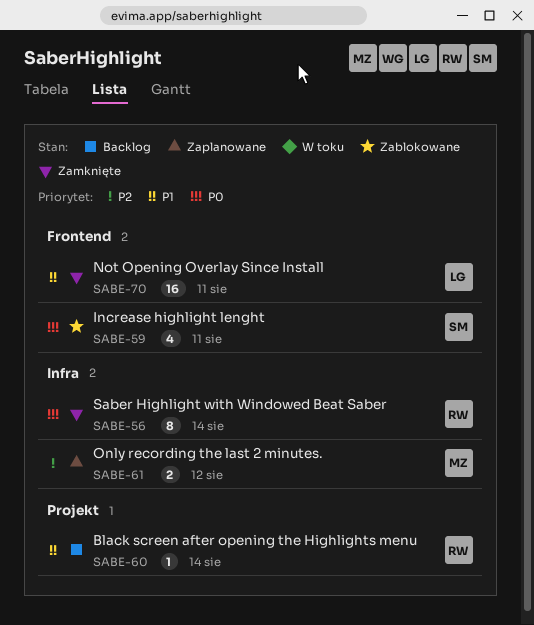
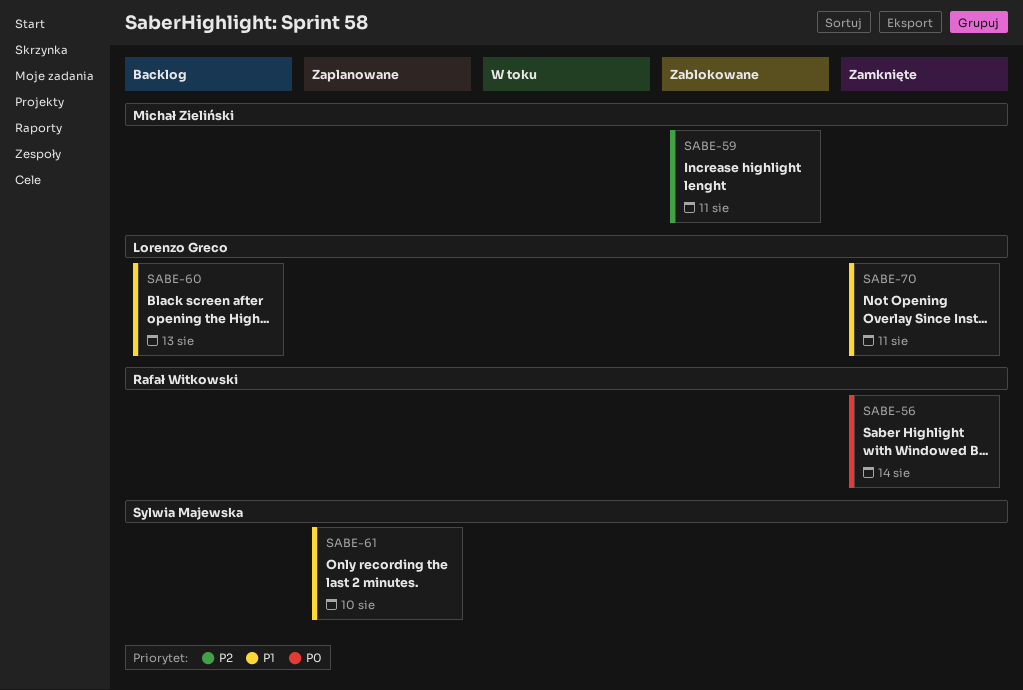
SABE-59, owner: Sylwia Majewska -> Michał Zieliński
SABE-59, priority: P0 -> P2
SABE-60, owner: Rafał Witkowski -> Lorenzo Greco
SABE-60, due: Aug 14 -> Aug 13
SABE-61, owner: Michał Zieliński -> Sylwia Majewska
SABE-61, priority: P2 -> P1
SABE-61, due: Aug 12 -> Aug 10

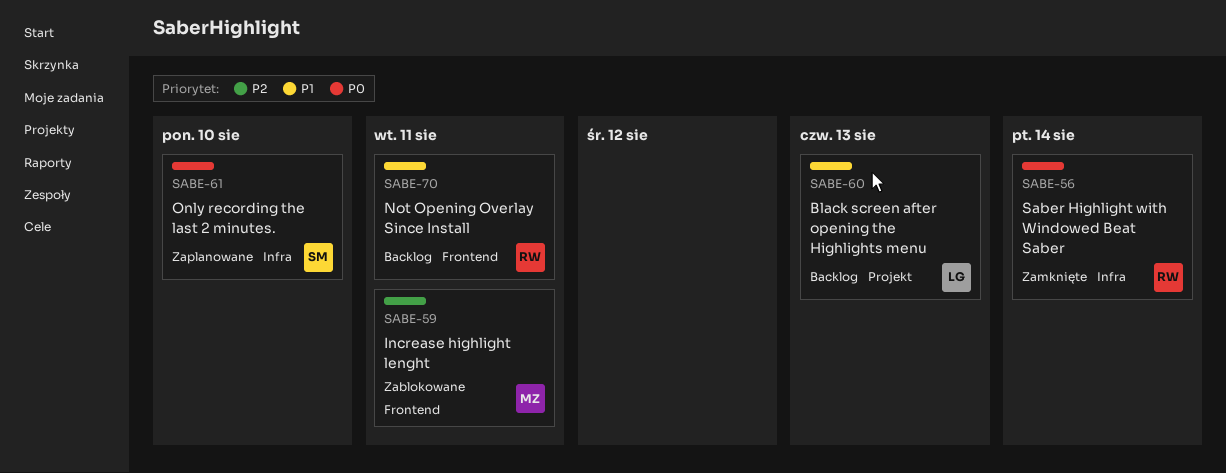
SABE-61, priority: P1 -> P0
SABE-70, status: Zamknięte -> Backlog
SABE-70, owner: Lorenzo Greco -> Rafał Witkowski

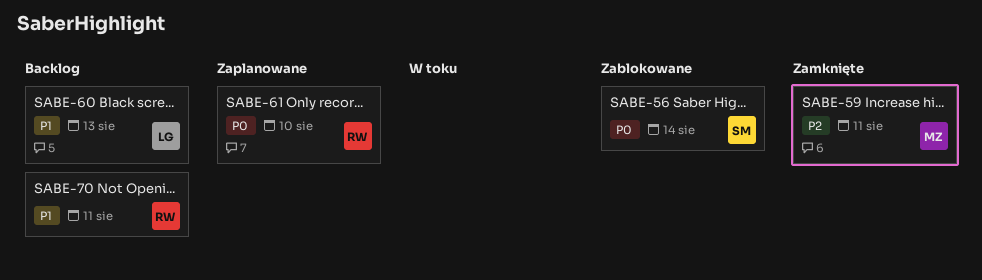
SABE-56, status: Zamknięte -> Zablokowane
SABE-56, owner: RW -> SM
SABE-59, status: Zablokowane -> Zamknięte
SABE-61, owner: SM -> RW

